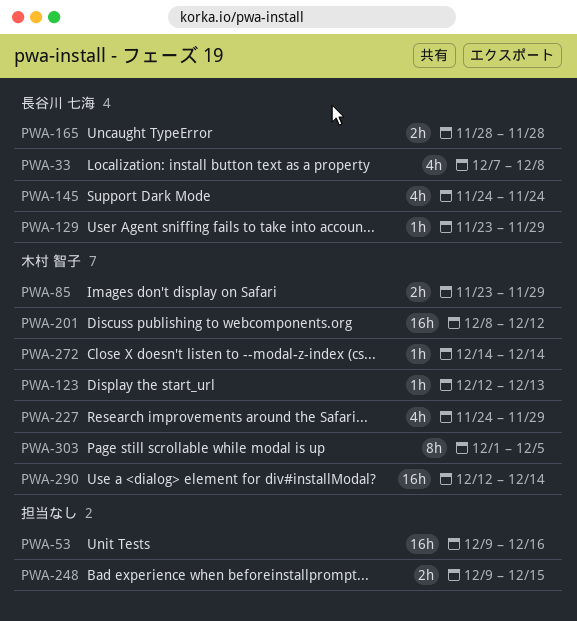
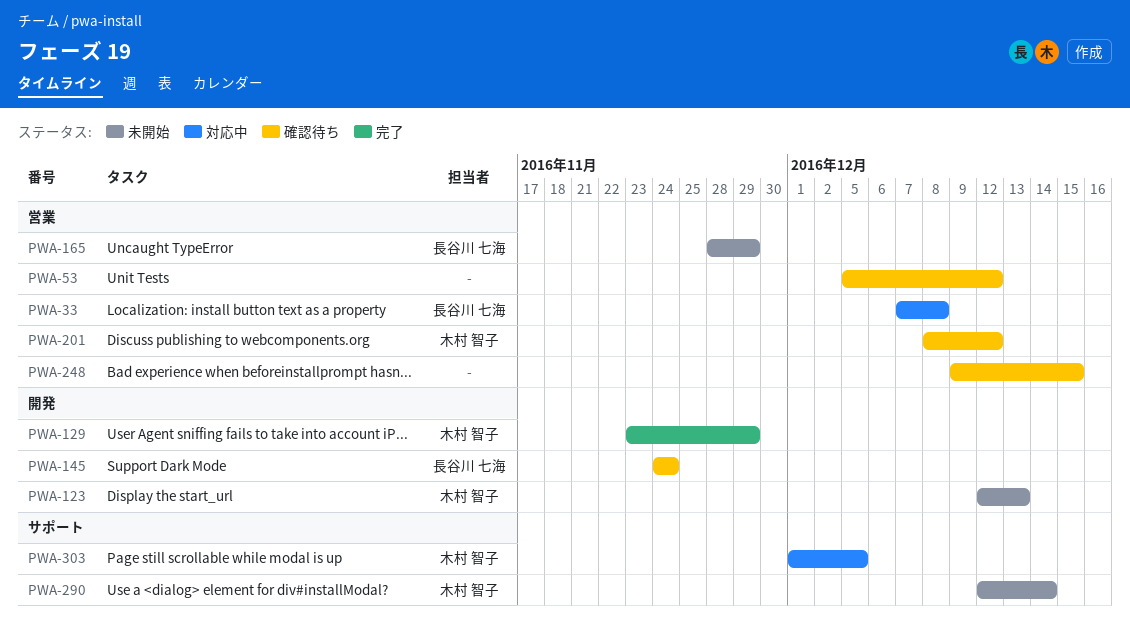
PWA-53, start: Dec 9 -> Dec 5
PWA-53, due: Dec 16 -> Dec 12
PWA-85: present -> none
PWA-129, owner: 長谷川 七海 -> 木村 智子
PWA-165, due: Nov 28 -> Nov 29
PWA-227: present -> none
PWA-272: present -> none

